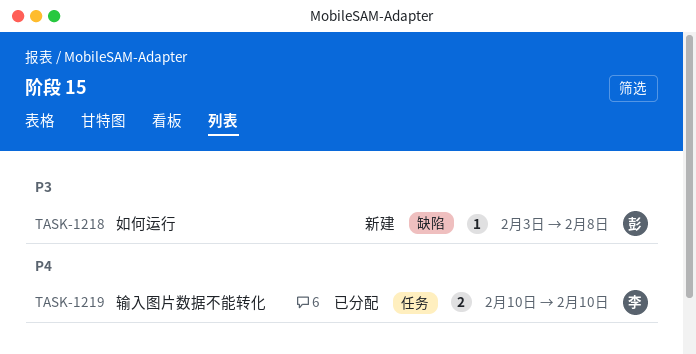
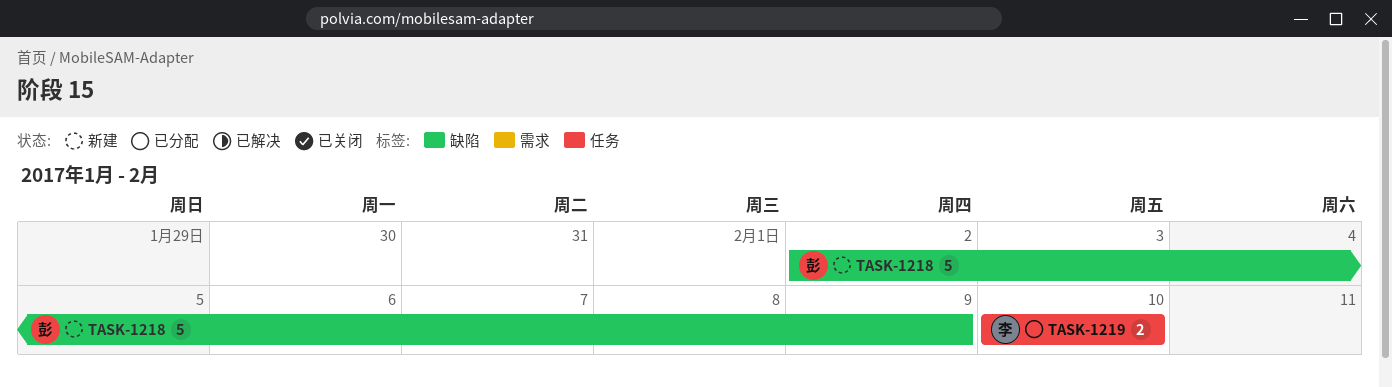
TASK-1218, estimate: 1 -> 5
TASK-1218, start: Feb 3 -> Feb 2
TASK-1218, due: Feb 8 -> Feb 9

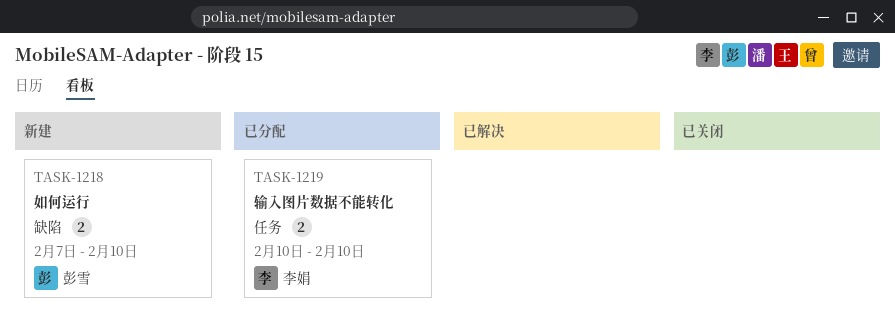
TASK-1218, estimate: 5 -> 2
TASK-1218, start: Feb 2 -> Feb 7
TASK-1218, due: Feb 9 -> Feb 10

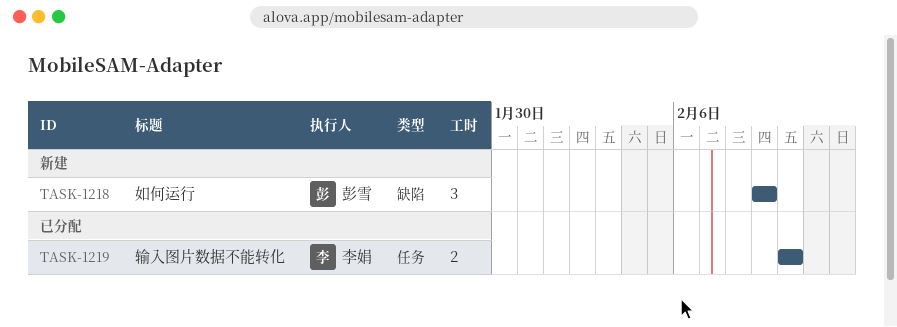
TASK-1218, estimate: 2 -> 3
TASK-1218, start: Feb 7 -> Feb 9
TASK-1218, due: Feb 10 -> Feb 9

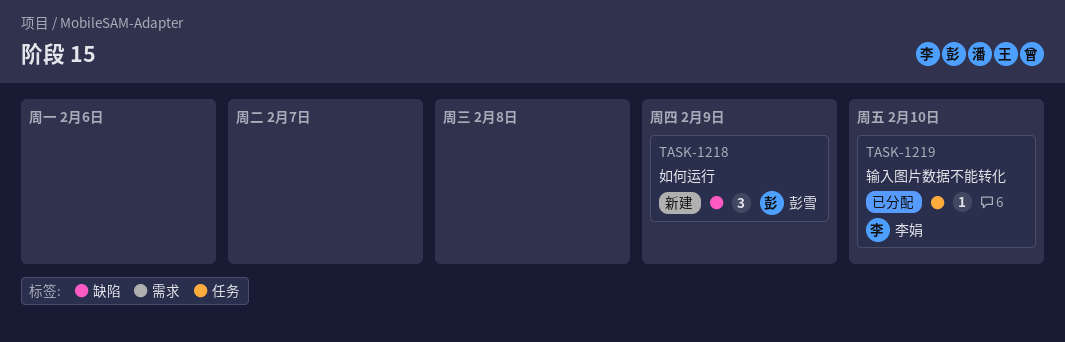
TASK-1219, estimate: 2 -> 1

